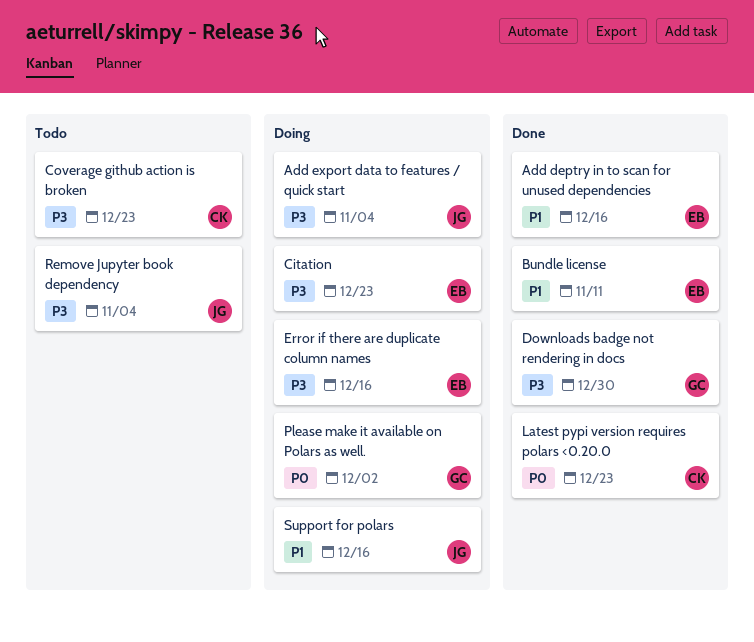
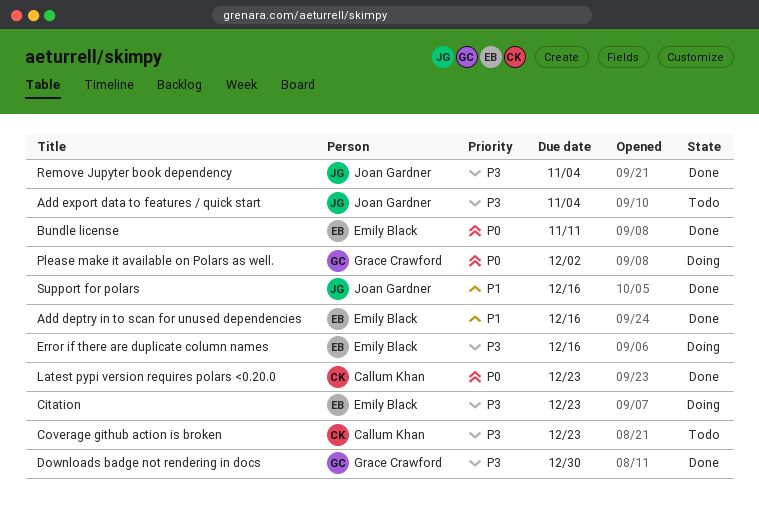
Add export data to features / quick start, status: Doing -> Todo
Bundle license, priority: P1 -> P0
Remove Jupyter book dependency, status: Todo -> Done
Support for polars, status: Doing -> Done

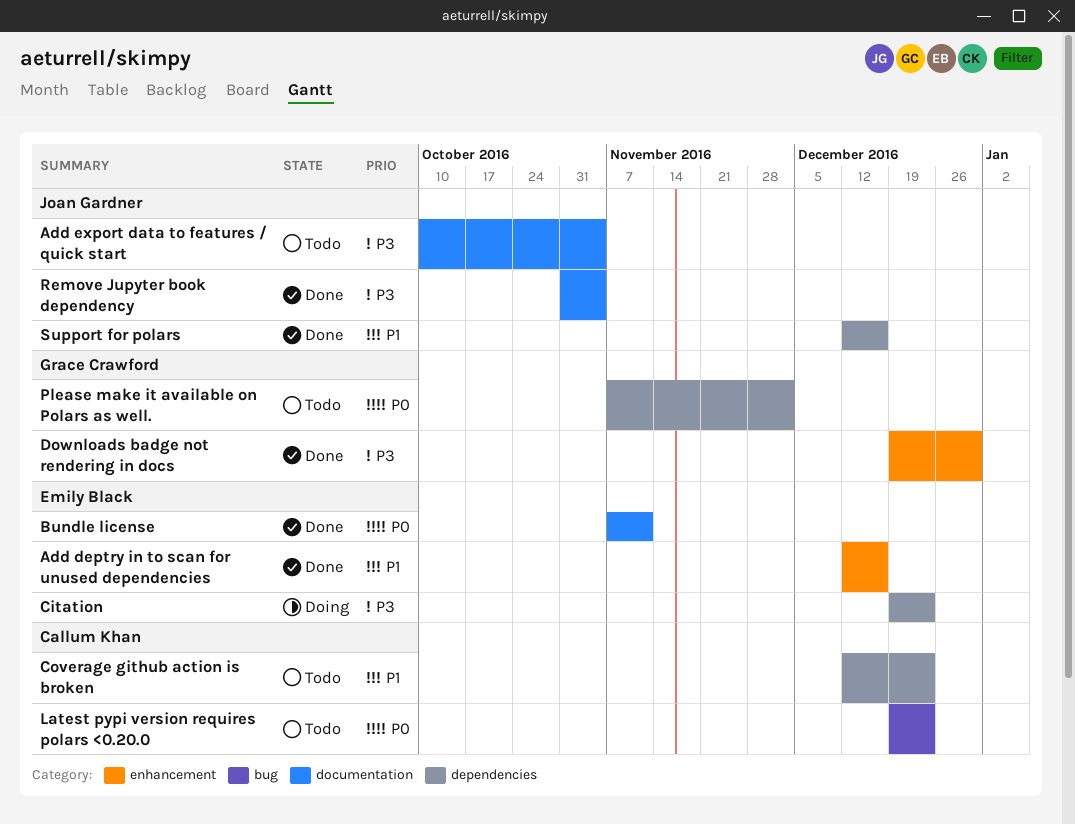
Coverage github action is broken, priority: P3 -> P1
Error if there are duplicate column names: present -> none
Latest pypi version requires polars <0.20.0, status: Done -> Todo
Please make it available on Polars as well., status: Doing -> Todo

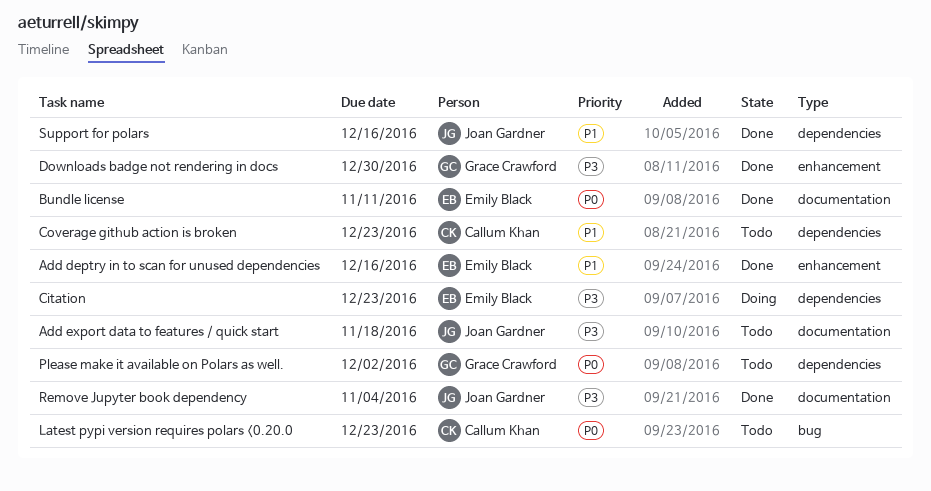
Add export data to features / quick start, due: Nov 4 -> Nov 18

